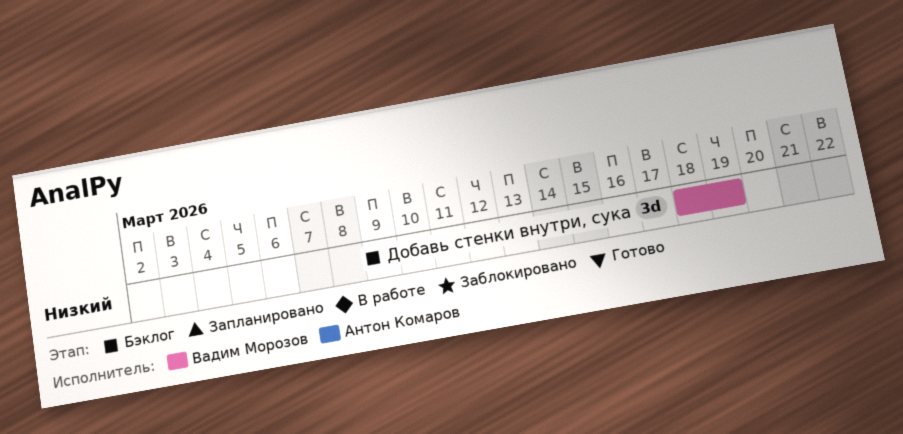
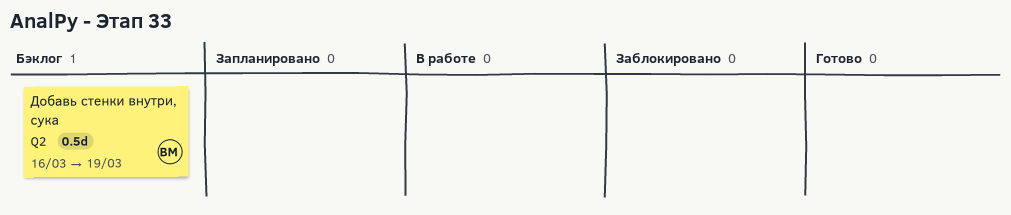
Добавь стенки внутри, сука, estimate: 3d -> 0.5d
Добавь стенки внутри, сука, start: Mar 18 -> Mar 16

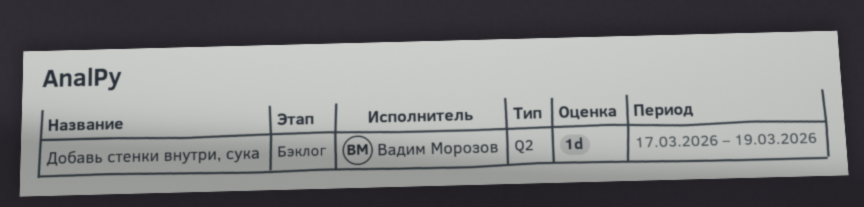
Добавь стенки внутри, сука, estimate: 0.5d -> 1d
Добавь стенки внутри, сука, start: Mar 16 -> Mar 17

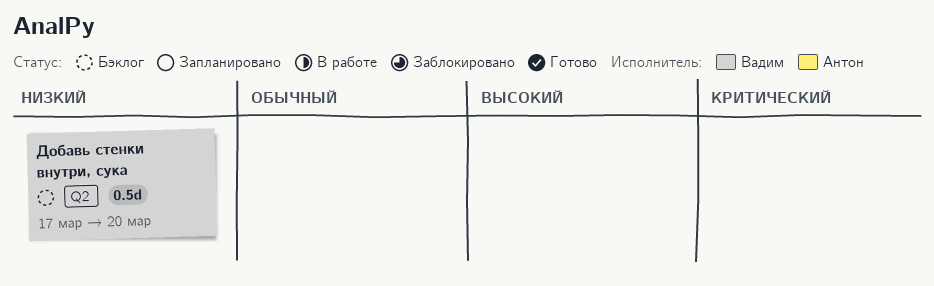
Добавь стенки внутри, сука, estimate: 1d -> 0.5d
Добавь стенки внутри, сука, due: Mar 19 -> Mar 20

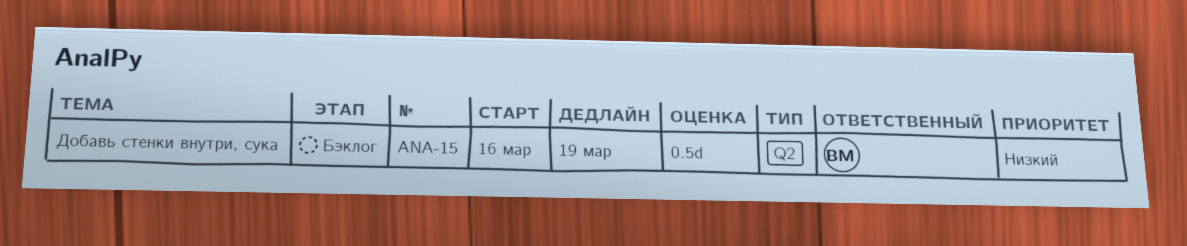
Добавь стенки внутри, сука, start: Mar 17 -> Mar 16
Добавь стенки внутри, сука, due: Mar 20 -> Mar 19

